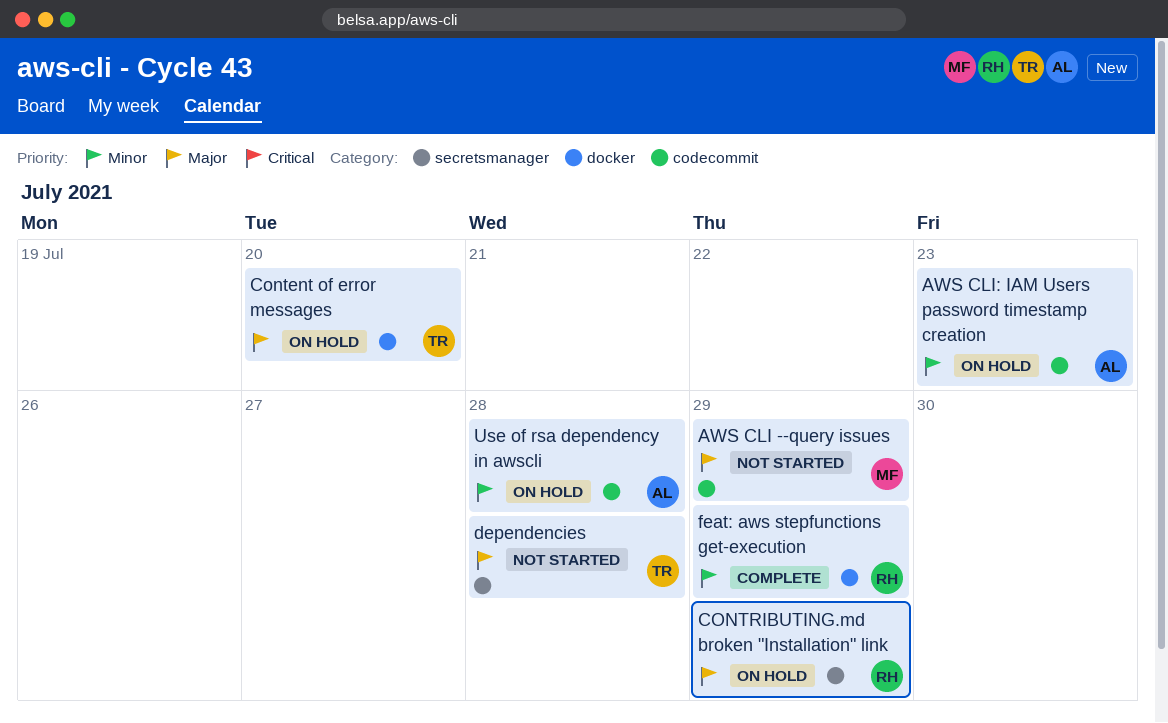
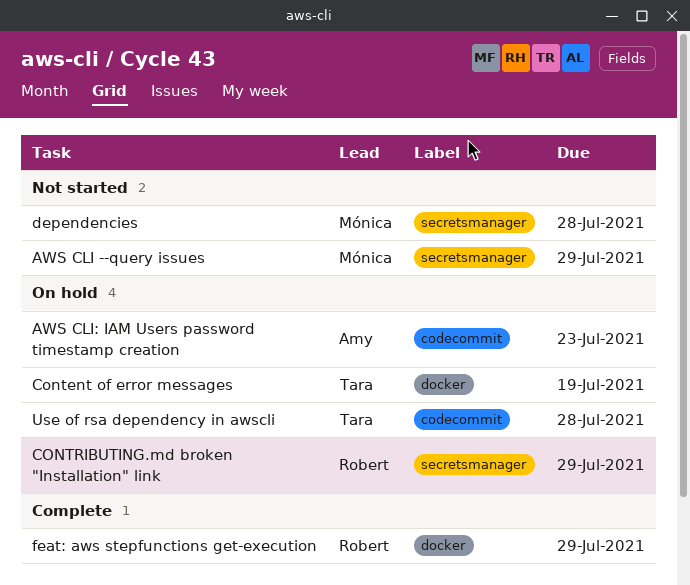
AWS CLI --query issues, label: codecommit -> secretsmanager
Content of error messages, due: Jul 20 -> Jul 19
dependencies, owner: Tara -> Mónica
Use of rsa dependency in awscli, owner: Amy -> Tara

